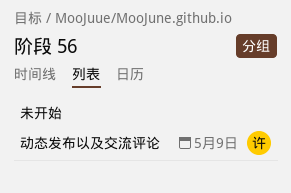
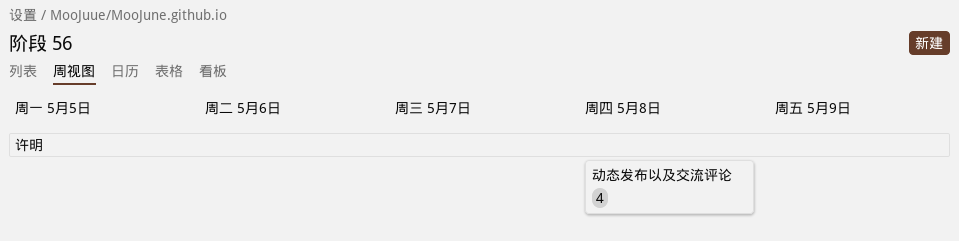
动态发布以及交流评论, due: May 9 -> May 8

